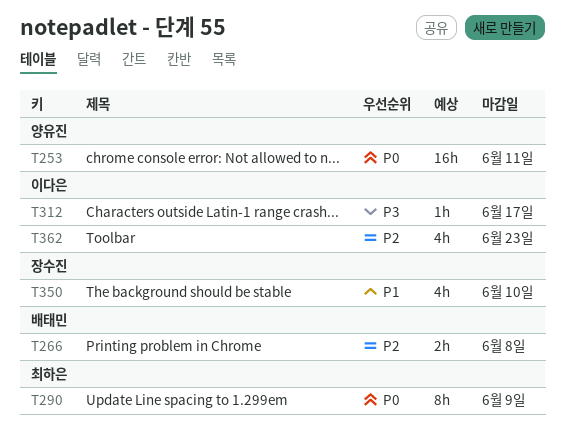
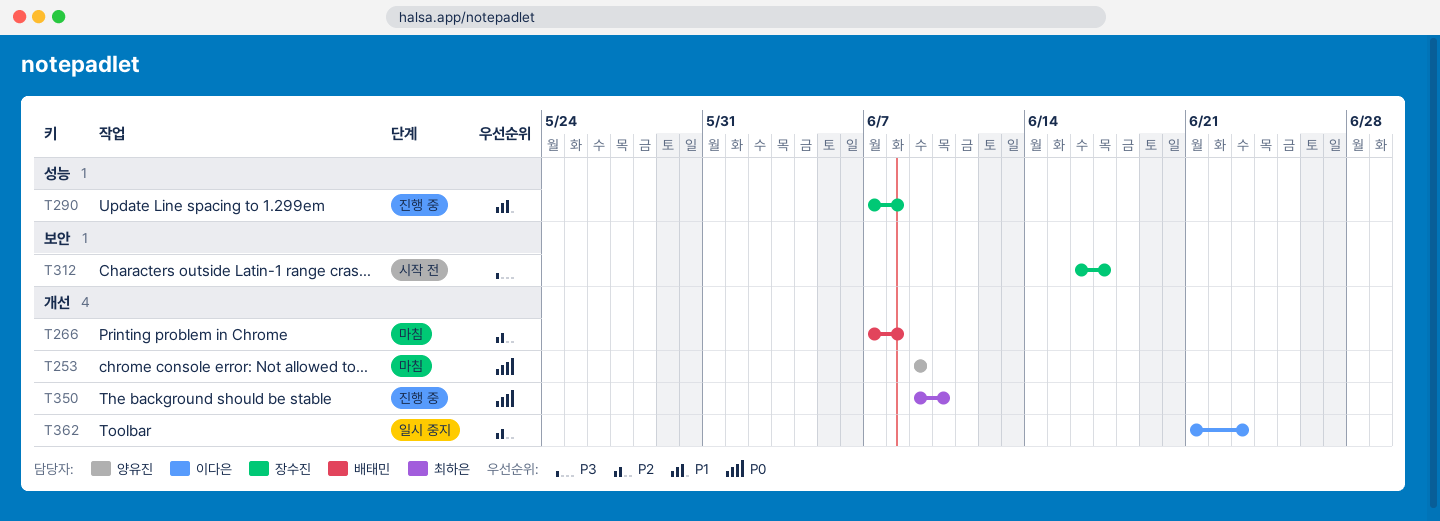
T253, due: Jun 11 -> Jun 9
T290, owner: 최하은 -> 장수진
T290, priority: P0 -> P1
T290, due: Jun 9 -> Jun 8
T312, owner: 이다은 -> 장수진
T350, owner: 장수진 -> 최하은
T350, priority: P1 -> P0

